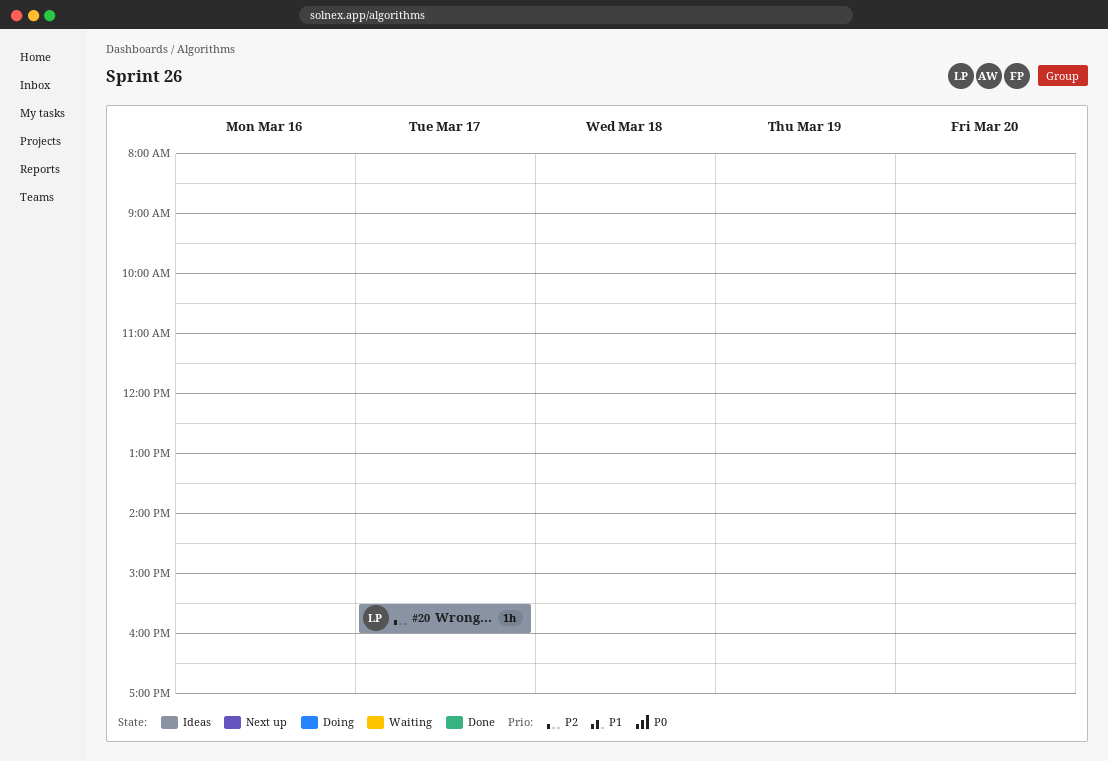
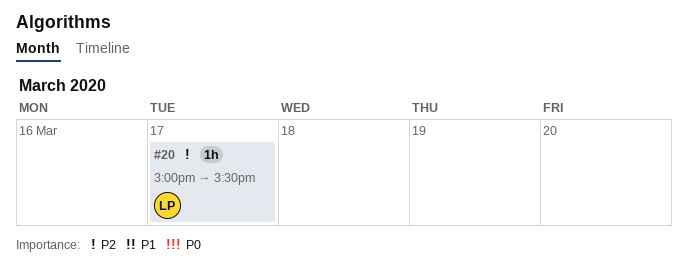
#20, begins: 15:30 -> 15:00
#20, ends: 16:00 -> 15:30

